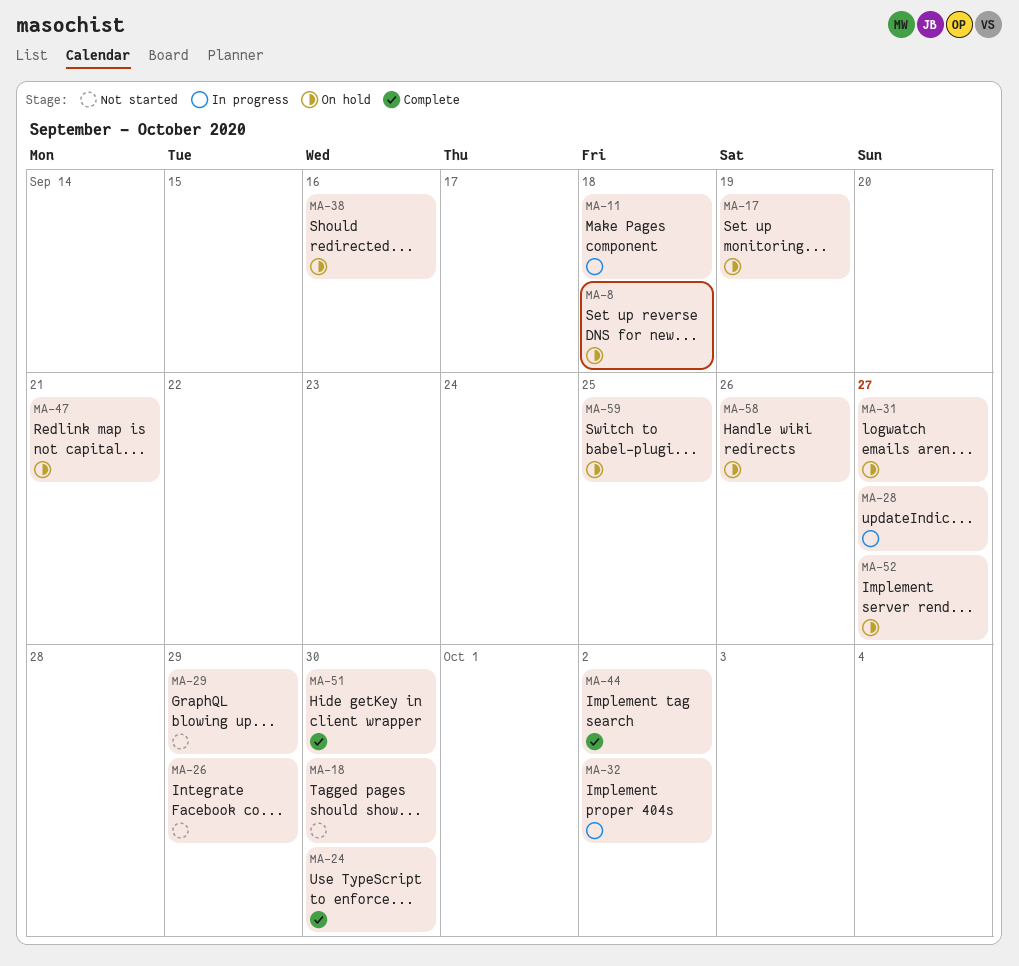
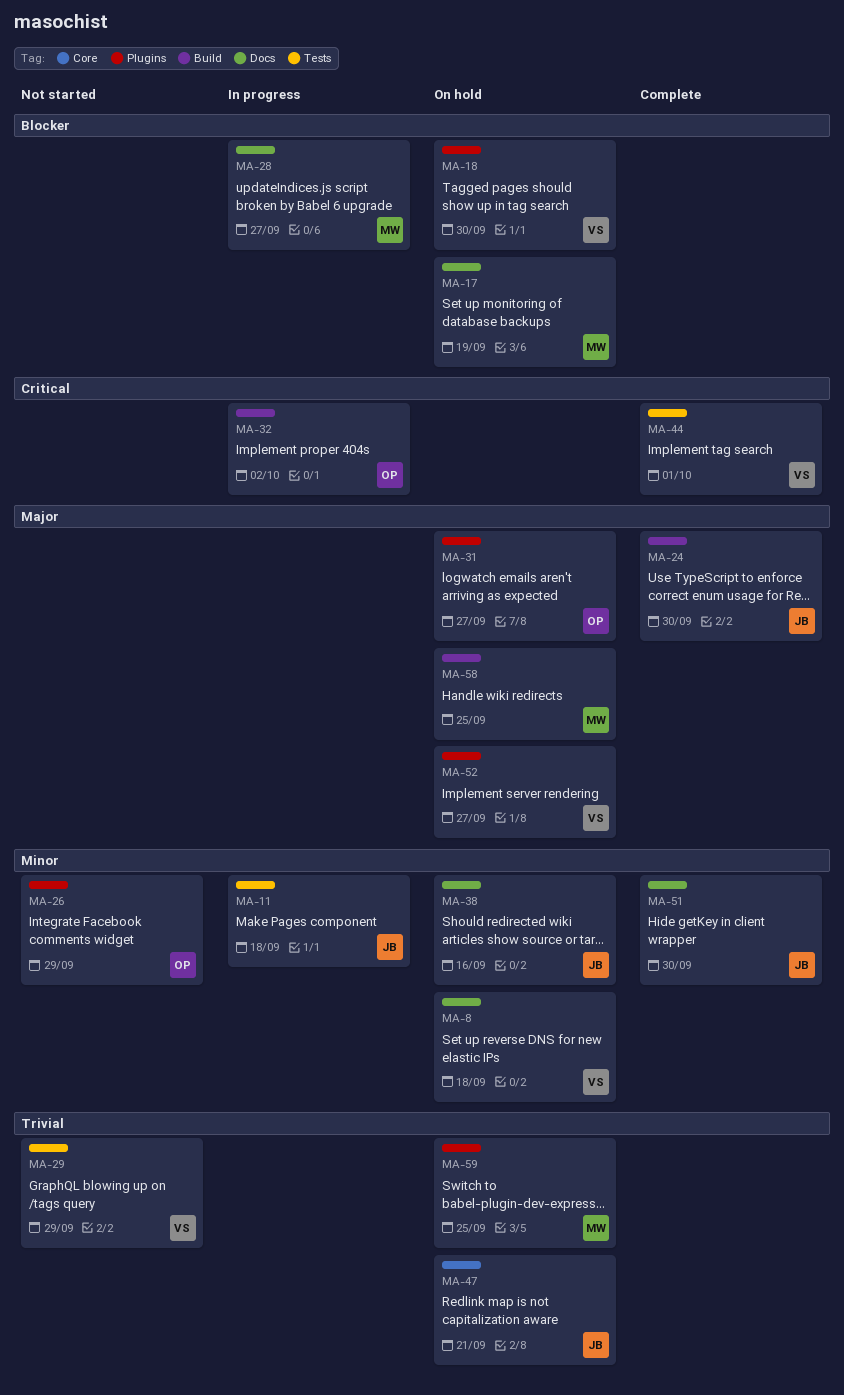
MA-18, status: Not started -> On hold
MA-44, due: Oct 2 -> Oct 1
MA-58, due: Sep 26 -> Sep 25

